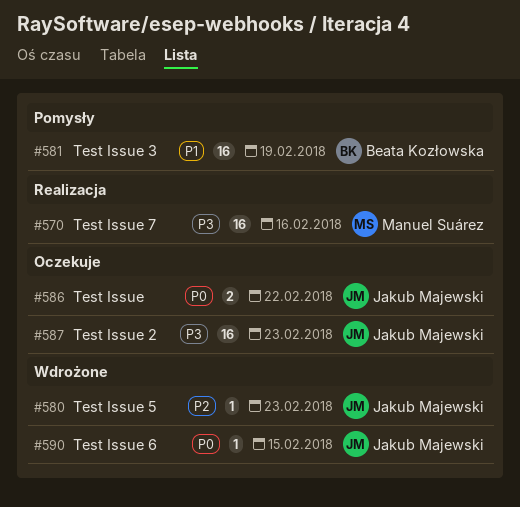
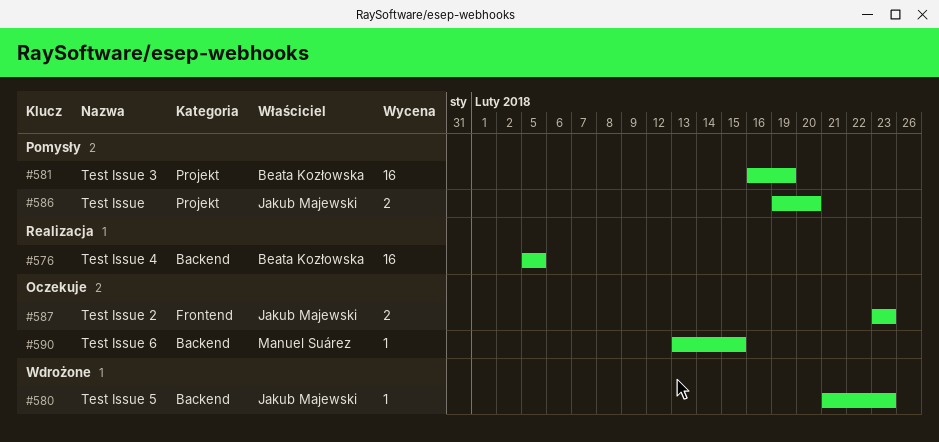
#570: present -> none
#576: none -> present
#586, status: Oczekuje -> Pomysły
#586, due: Feb 22 -> Feb 20
#587, estimate: 16 -> 2
#590, status: Wdrożone -> Oczekuje
#590, owner: Jakub Majewski -> Manuel Suárez

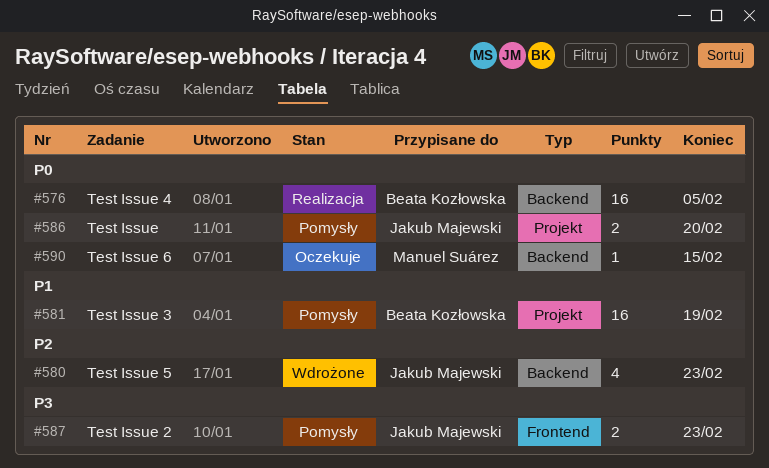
#580, estimate: 1 -> 4
#587, status: Oczekuje -> Pomysły

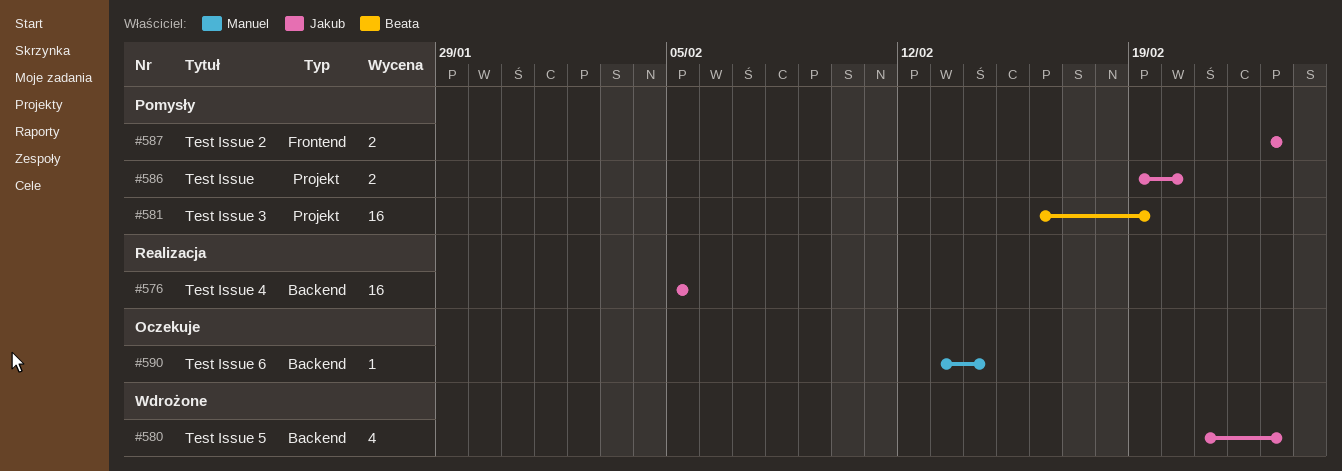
#576, owner: Beata Kozłowska -> Jakub Majewski
#590, due: Feb 15 -> Feb 14

